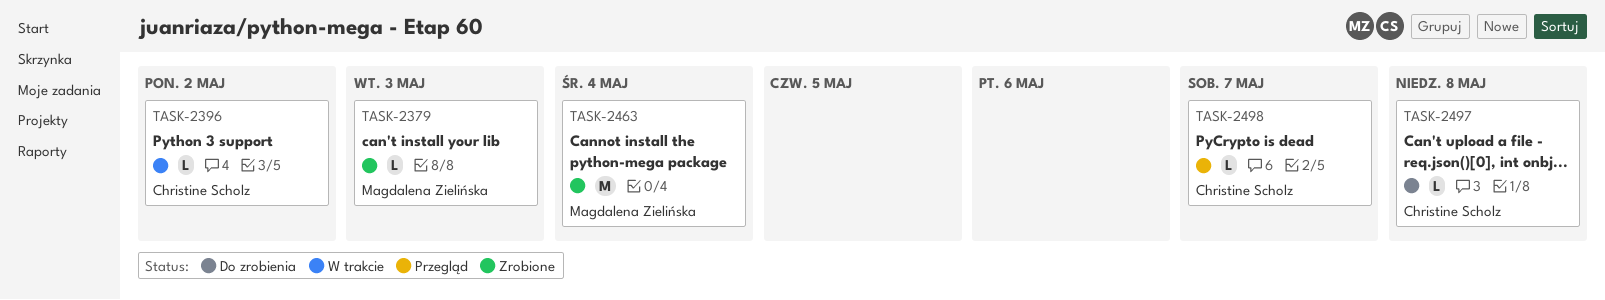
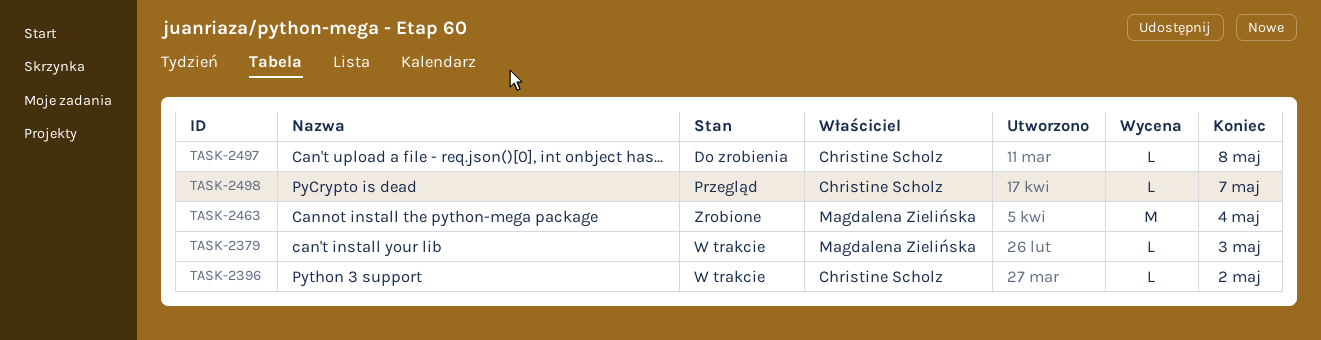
TASK-2379, status: Zrobione -> W trakcie

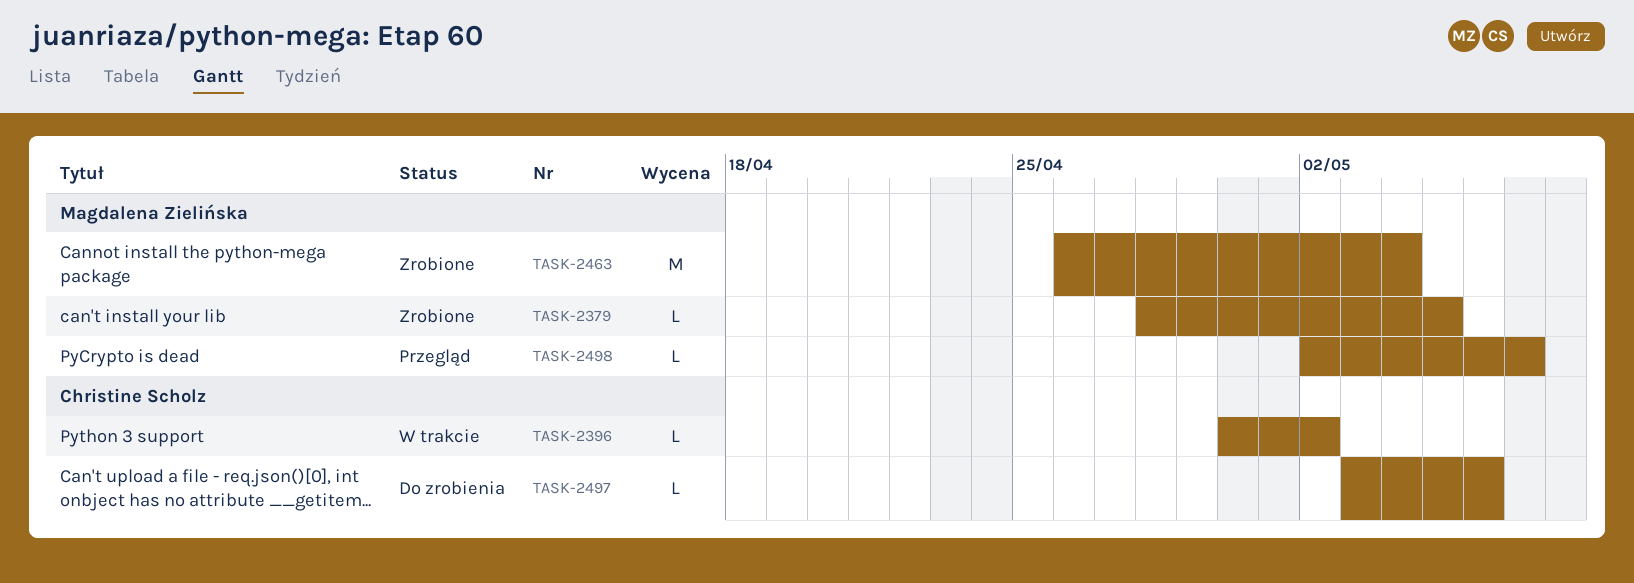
TASK-2379, status: W trakcie -> Zrobione
TASK-2379, due: May 3 -> May 5
TASK-2497, due: May 8 -> May 6
TASK-2498, owner: Christine Scholz -> Magdalena Zielińska

